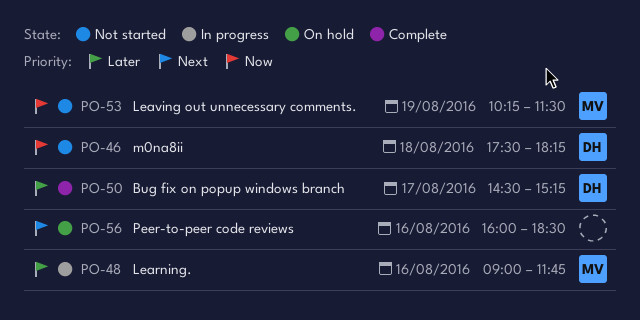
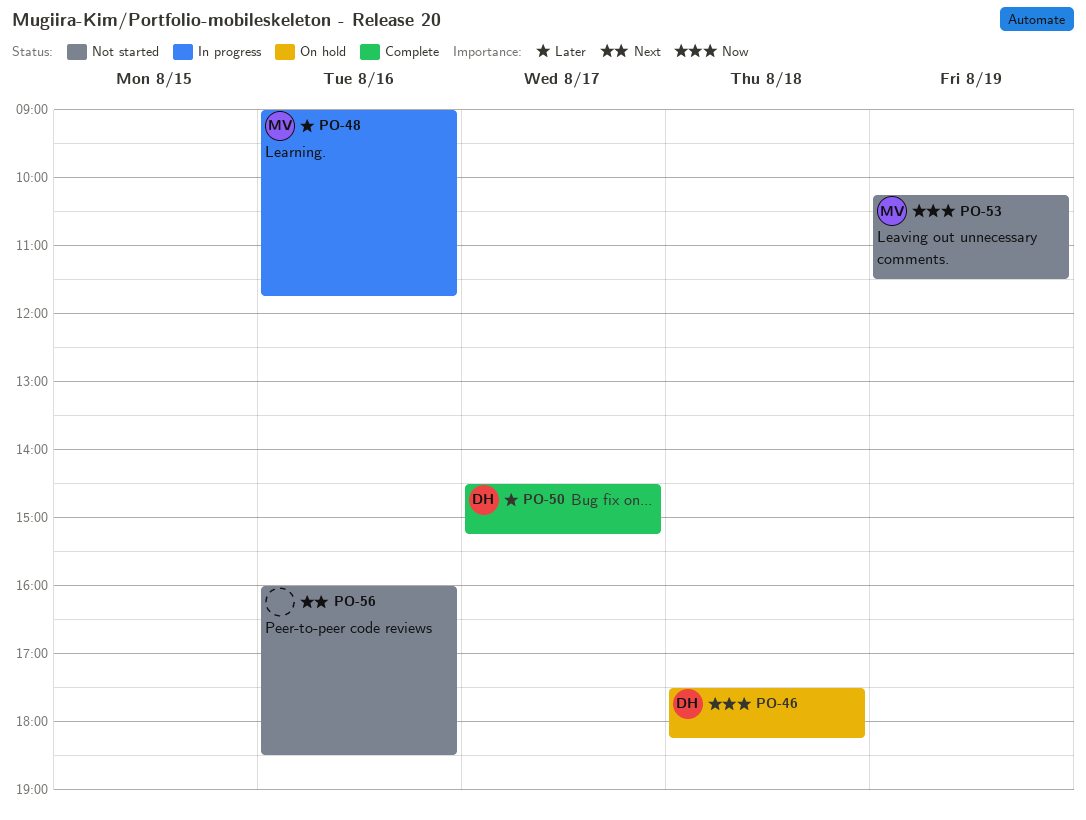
PO-46, status: Not started -> On hold
PO-56, status: On hold -> Not started

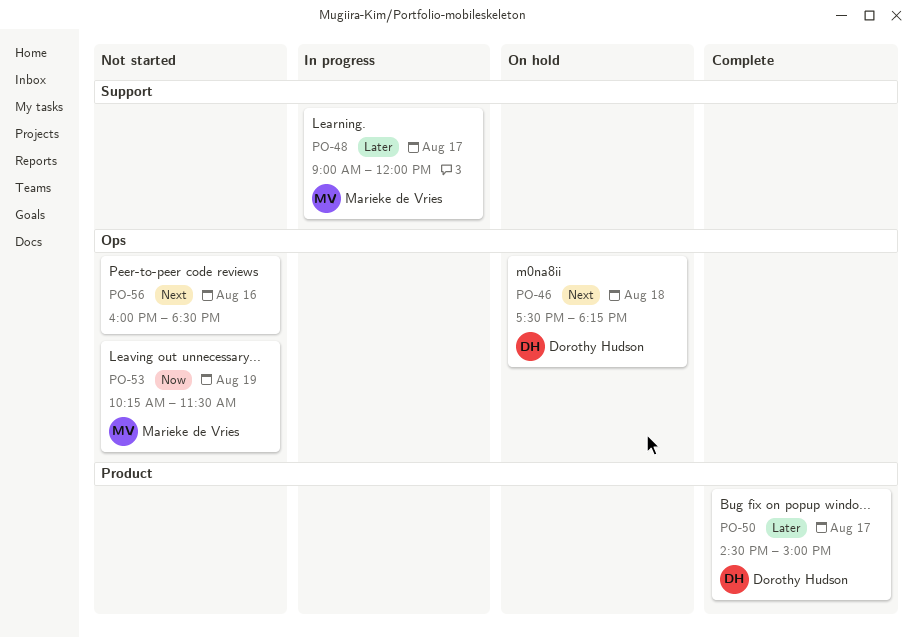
PO-46, priority: Now -> Next
PO-48, day: Aug 16 -> Aug 17
PO-48, ends: 11:45 -> 12:00
PO-50, ends: 15:15 -> 15:00

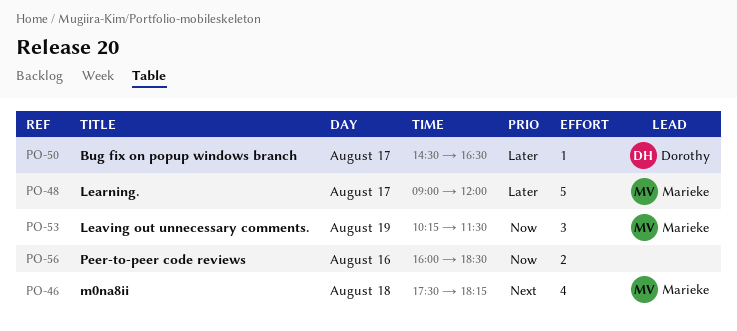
PO-46, owner: Dorothy Hudson -> Marieke de Vries
PO-50, ends: 15:00 -> 16:30
PO-56, priority: Next -> Now

